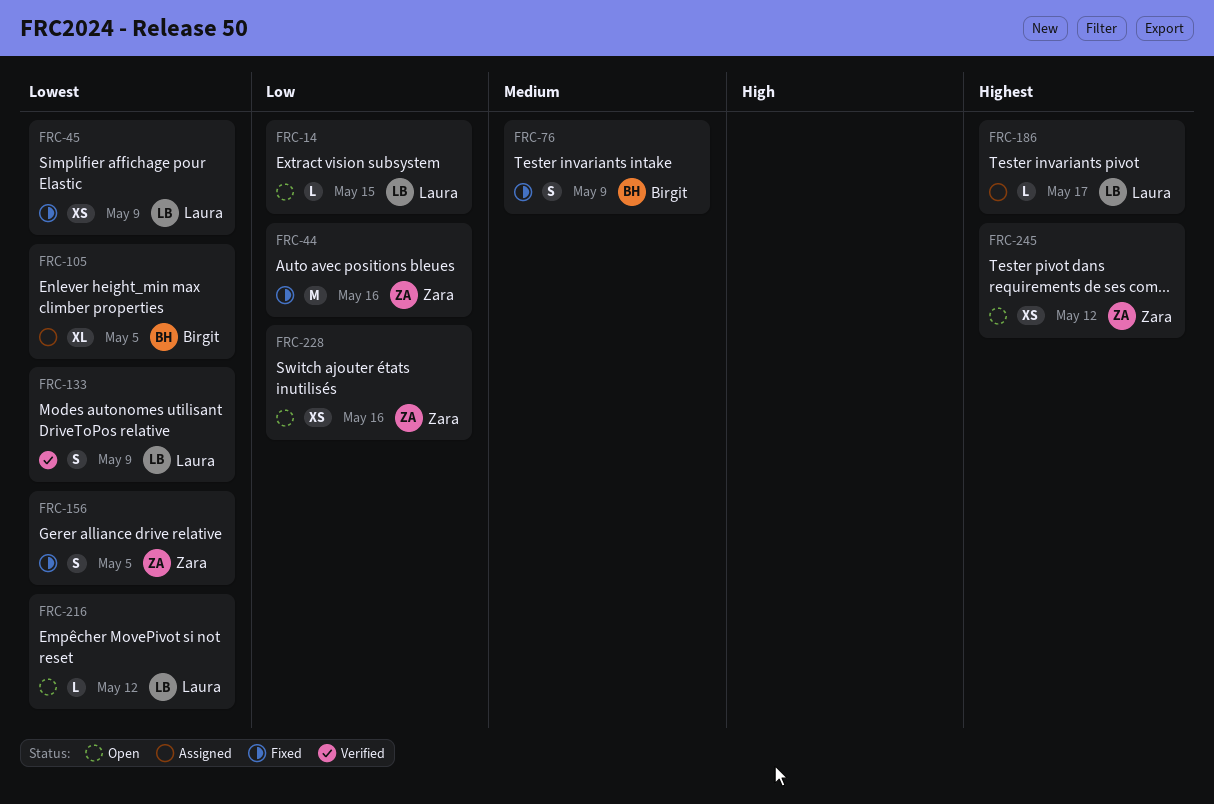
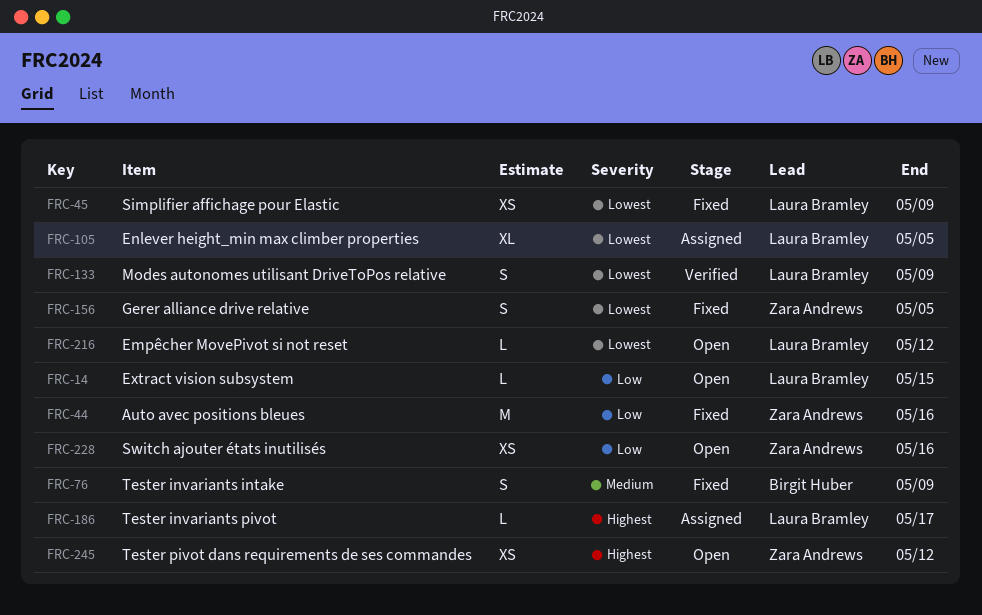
FRC-105, owner: Birgit Huber -> Laura Bramley

